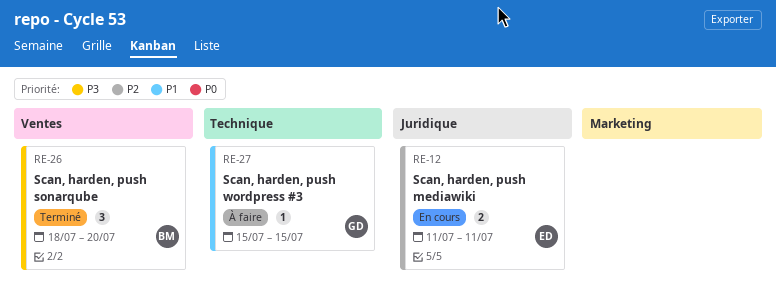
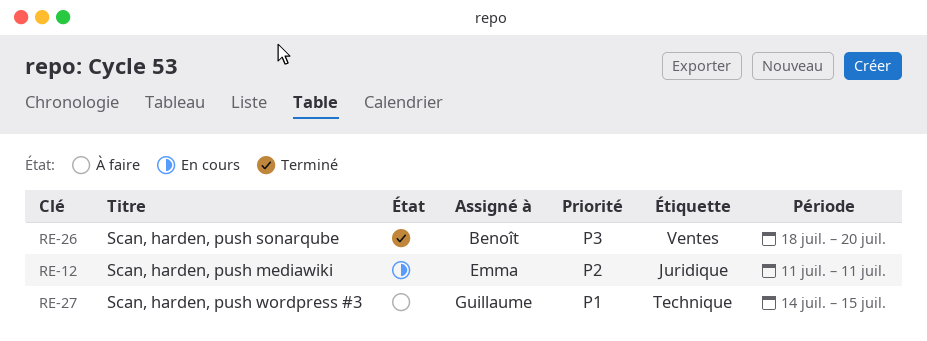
RE-27, start: Jul 15 -> Jul 14

